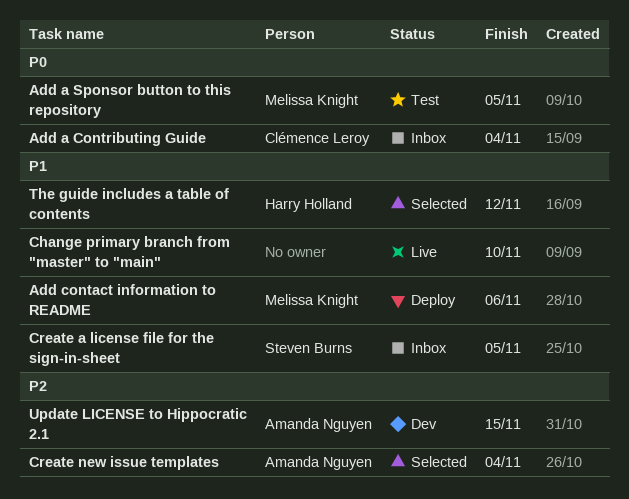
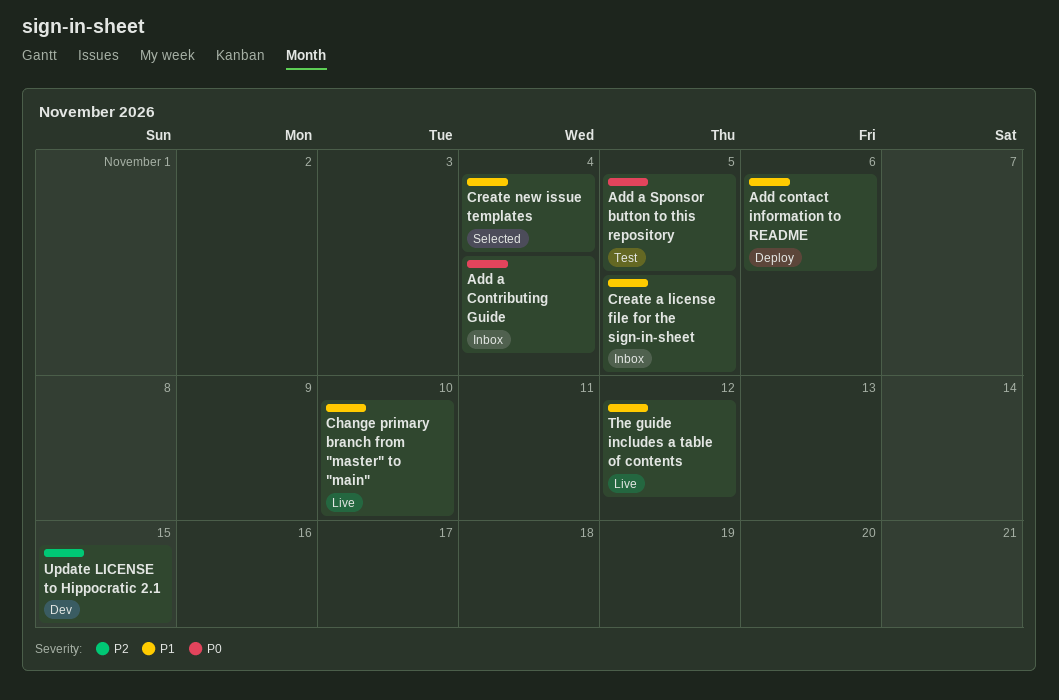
Create new issue templates, priority: P2 -> P1
The guide includes a table of contents, status: Selected -> Live

